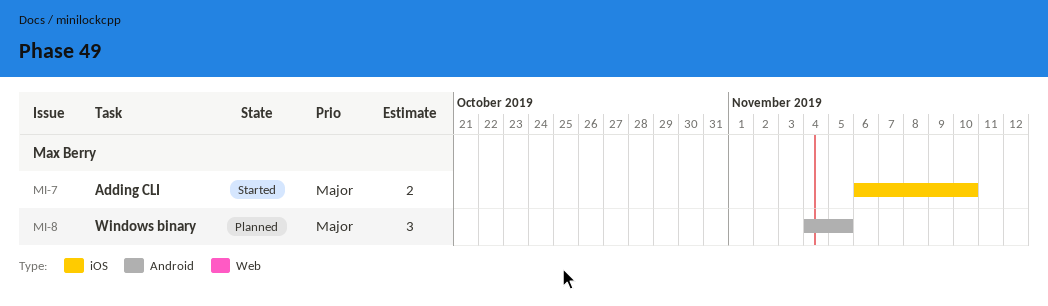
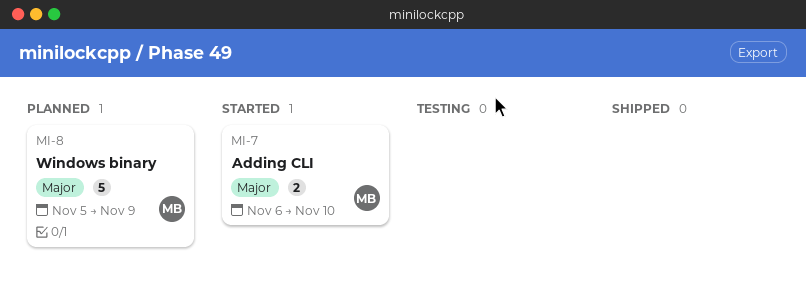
MI-8, estimate: 3 -> 5
MI-8, start: Nov 4 -> Nov 5
MI-8, due: Nov 5 -> Nov 9

